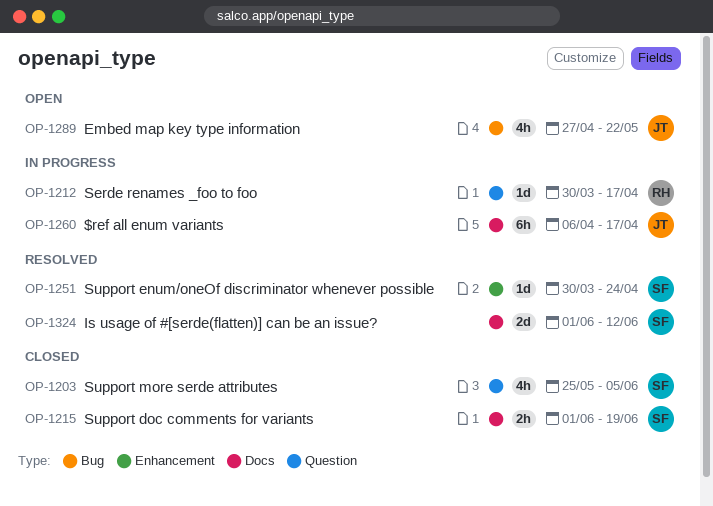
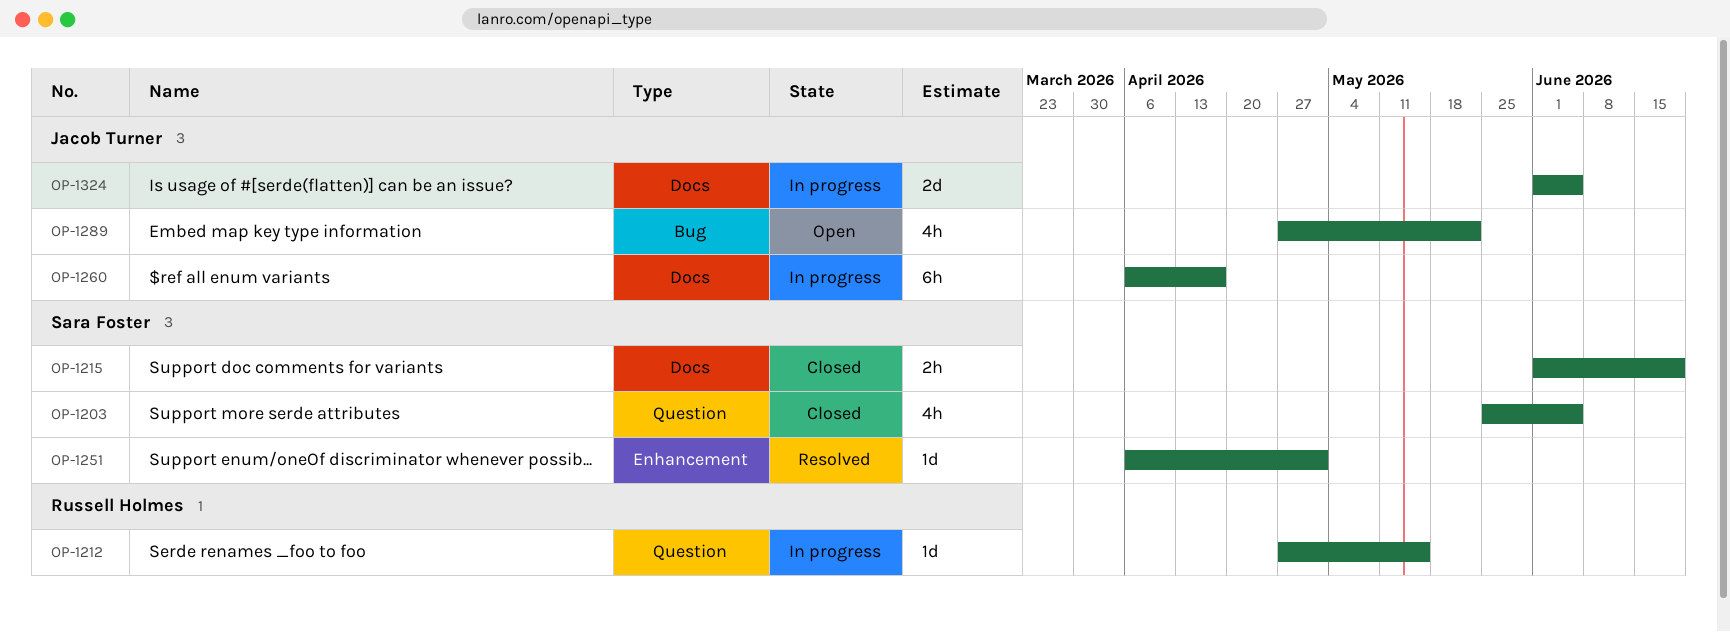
OP-1212, start: Mar 30 -> Apr 27
OP-1212, due: Apr 17 -> May 15
OP-1251, start: Mar 30 -> Apr 6
OP-1251, due: Apr 24 -> May 1
OP-1324, status: Resolved -> In progress
OP-1324, owner: Sara Foster -> Jacob Turner
OP-1324, due: Jun 12 -> Jun 5

